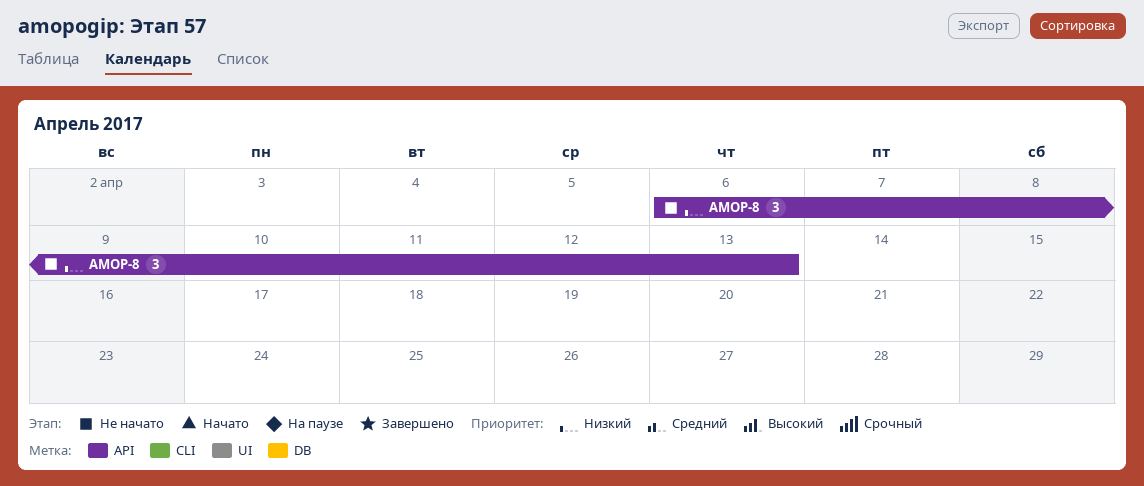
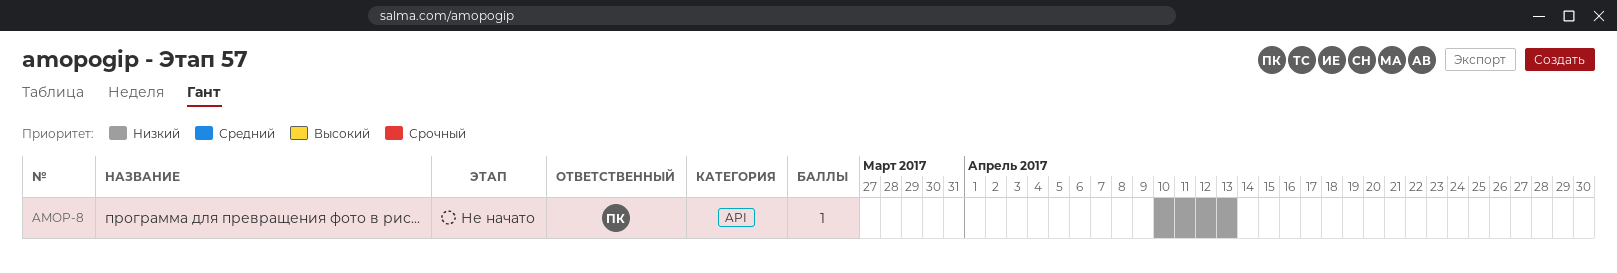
AMOP-8, estimate: 3 -> 1
AMOP-8, start: Apr 6 -> Apr 10

